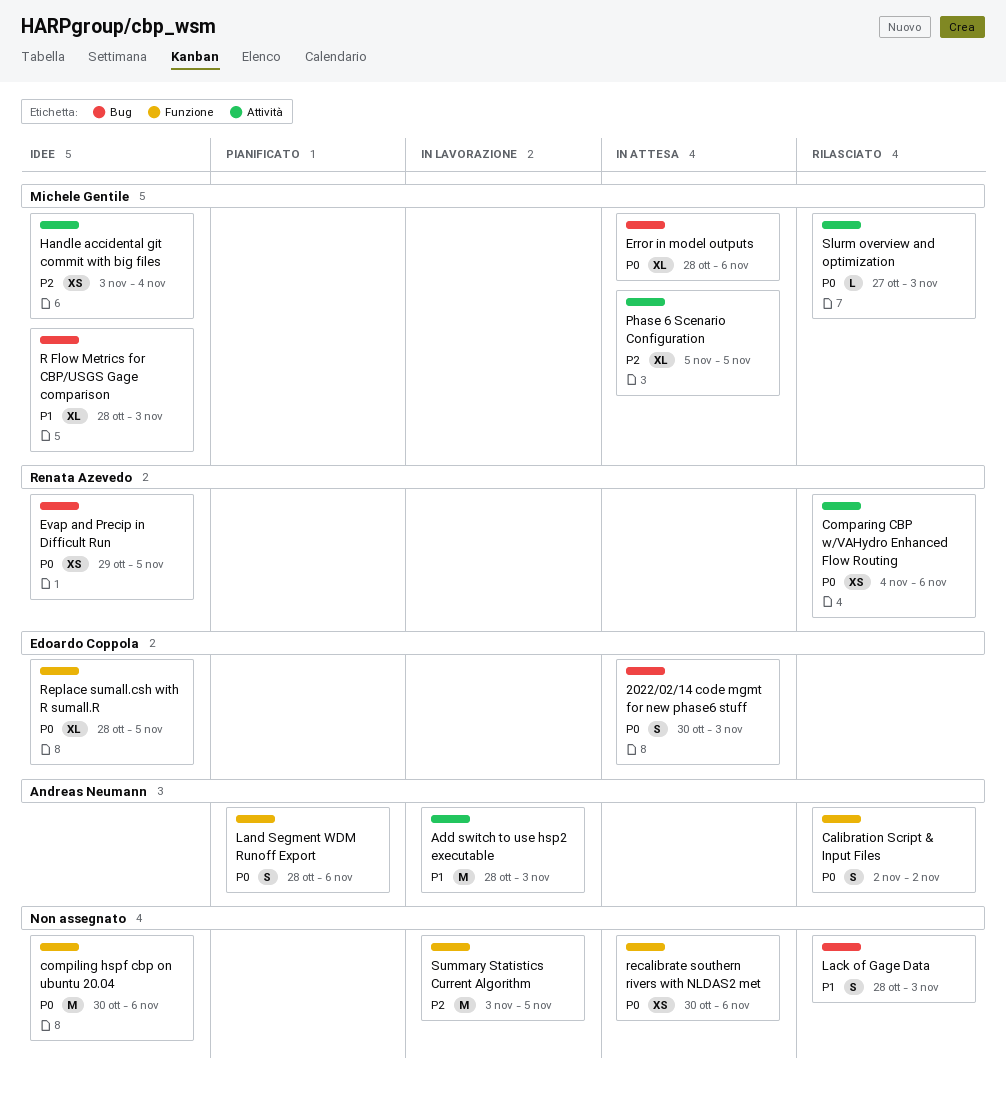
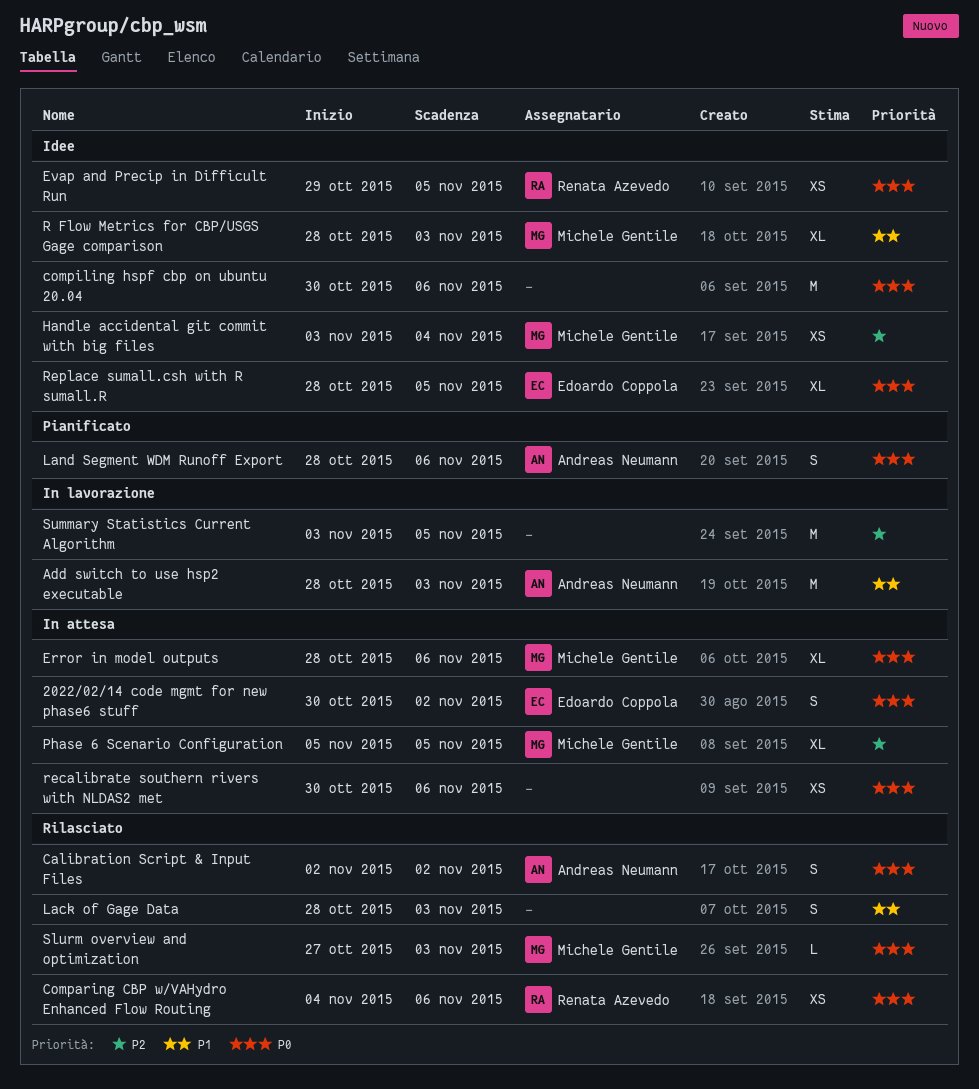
2022/02/14 code mgmt for new phase6 stuff, due: Nov 3 -> Nov 2

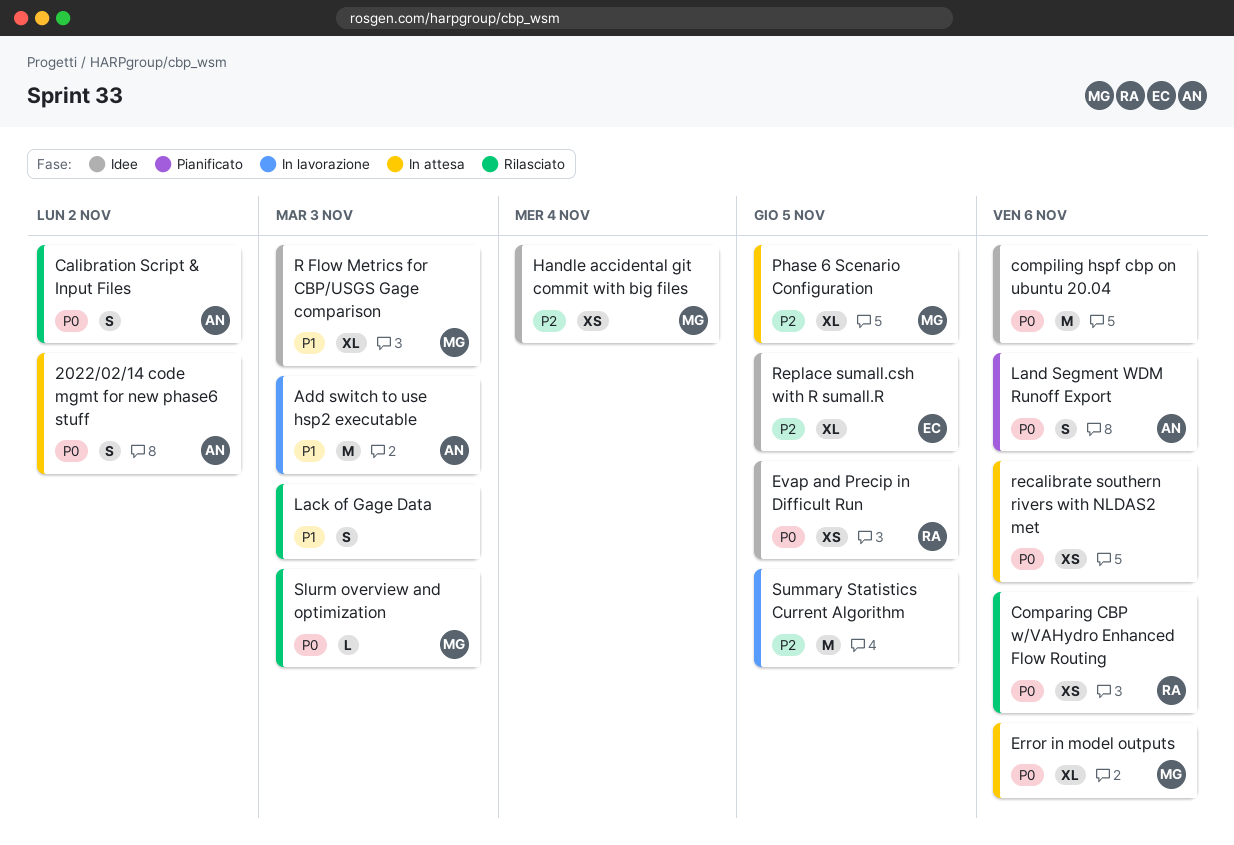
2022/02/14 code mgmt for new phase6 stuff, owner: Edoardo Coppola -> Andreas Neumann
Replace sumall.csh with R sumall.R, priority: P0 -> P2

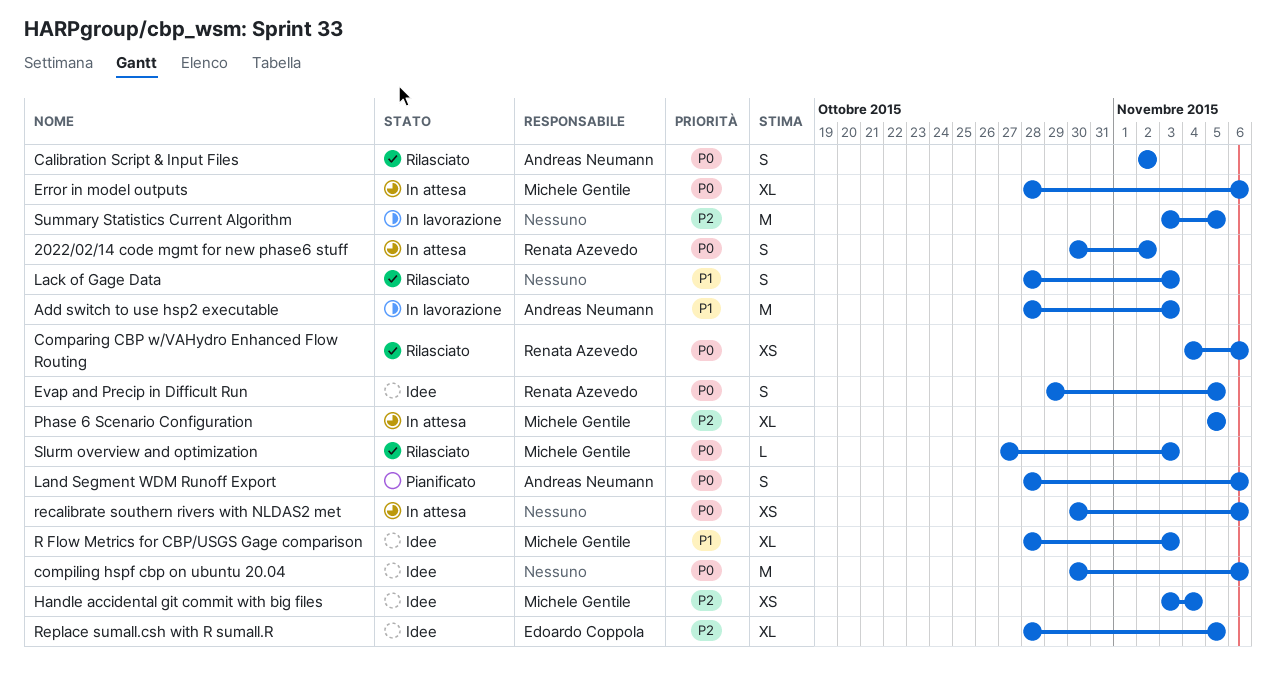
2022/02/14 code mgmt for new phase6 stuff, owner: Andreas Neumann -> Renata Azevedo
Evap and Precip in Difficult Run, estimate: XS -> S

